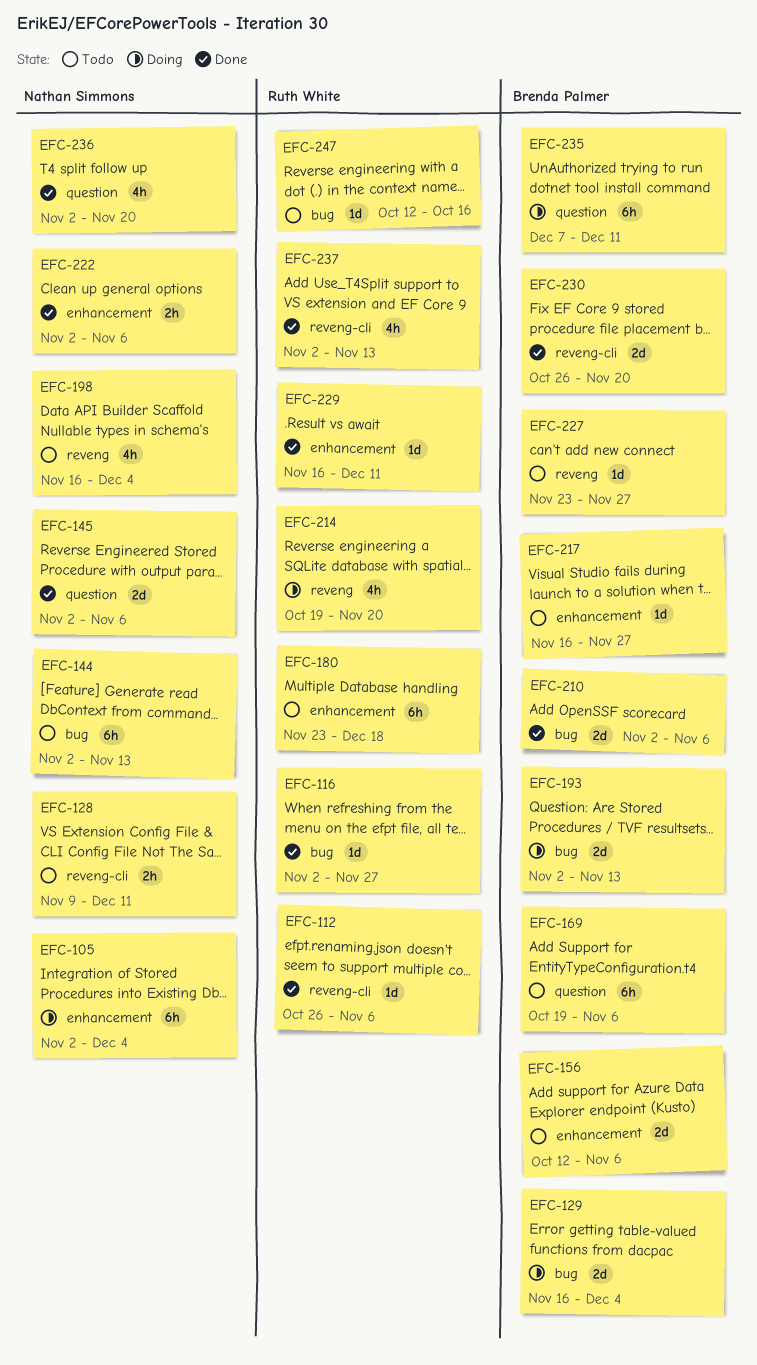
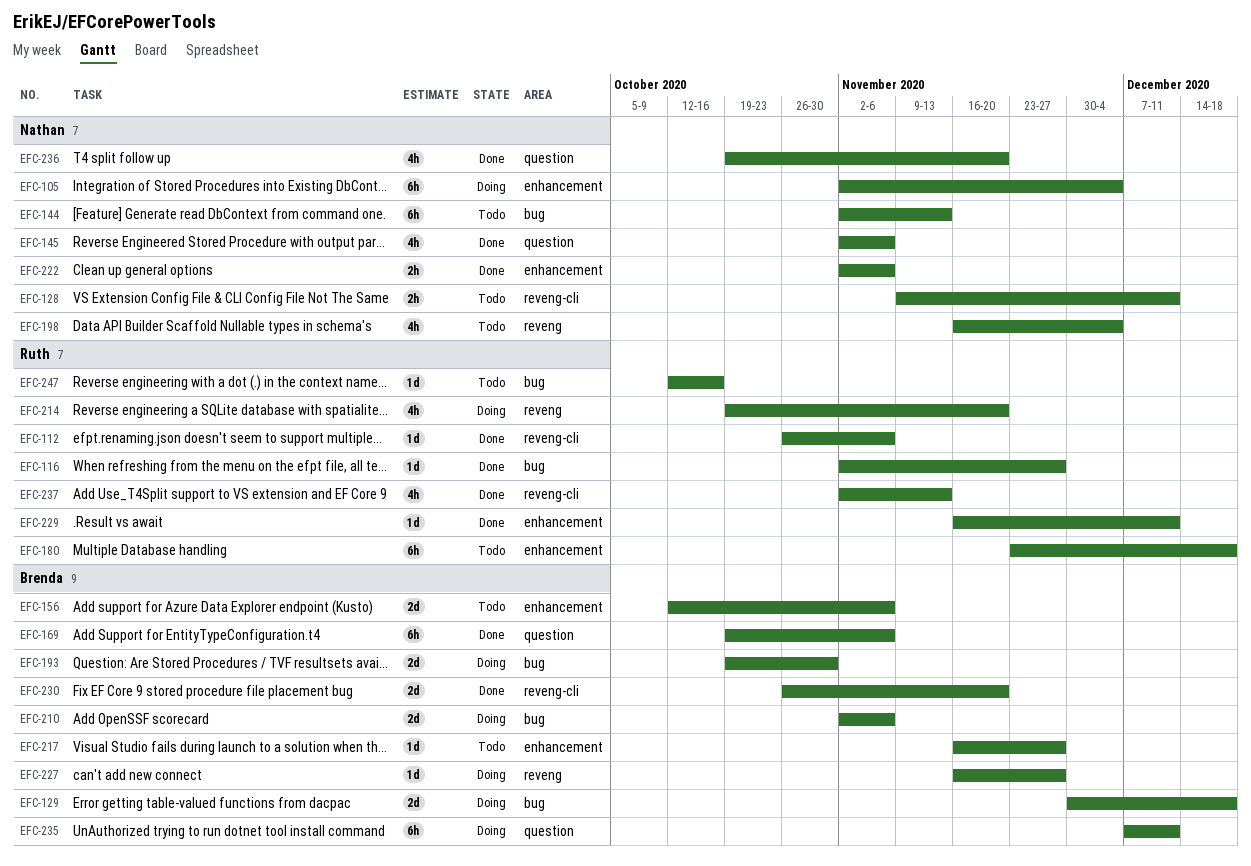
EFC-129, start: Nov 16 -> Nov 30
EFC-129, due: Dec 4 -> Dec 18
EFC-145, estimate: 2d -> 4h
EFC-169, status: Todo -> Done
EFC-193, start: Nov 2 -> Oct 19
EFC-193, due: Nov 13 -> Oct 30
EFC-210, status: Done -> Doing
EFC-227, status: Todo -> Doing
EFC-227, start: Nov 23 -> Nov 16
EFC-236, start: Nov 2 -> Oct 19

